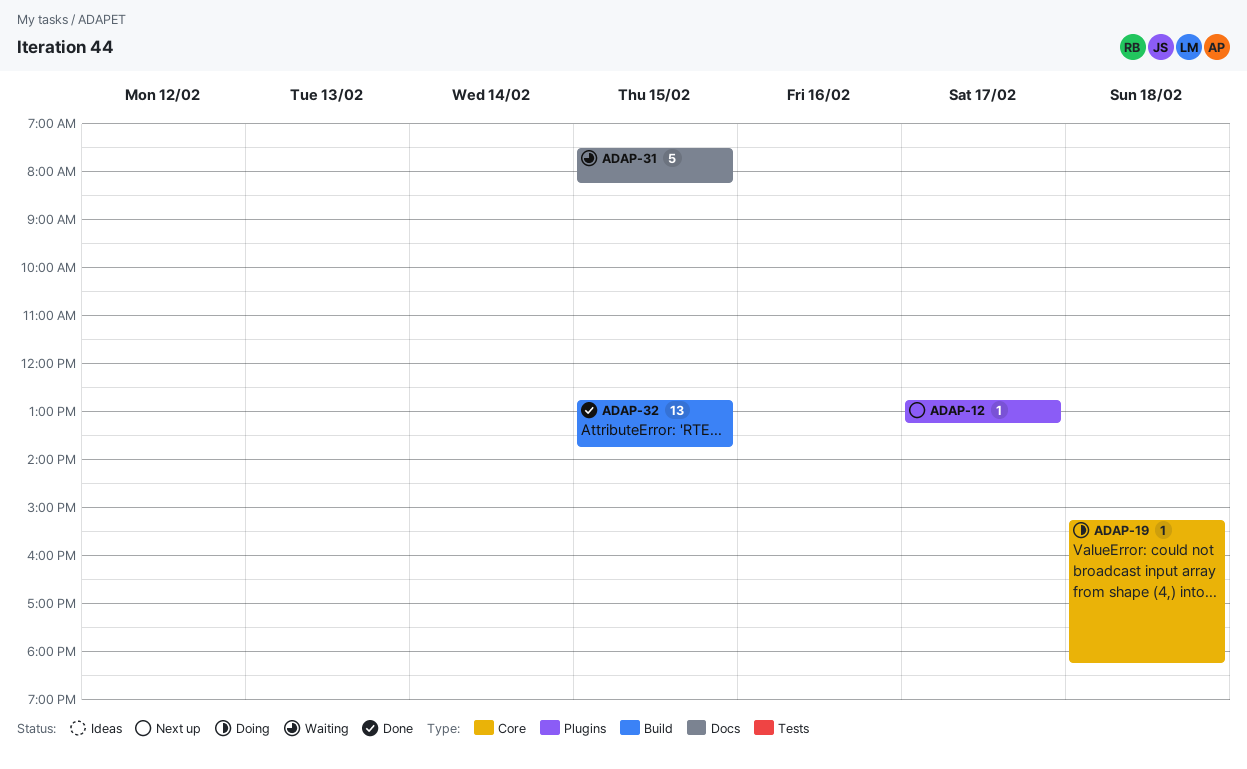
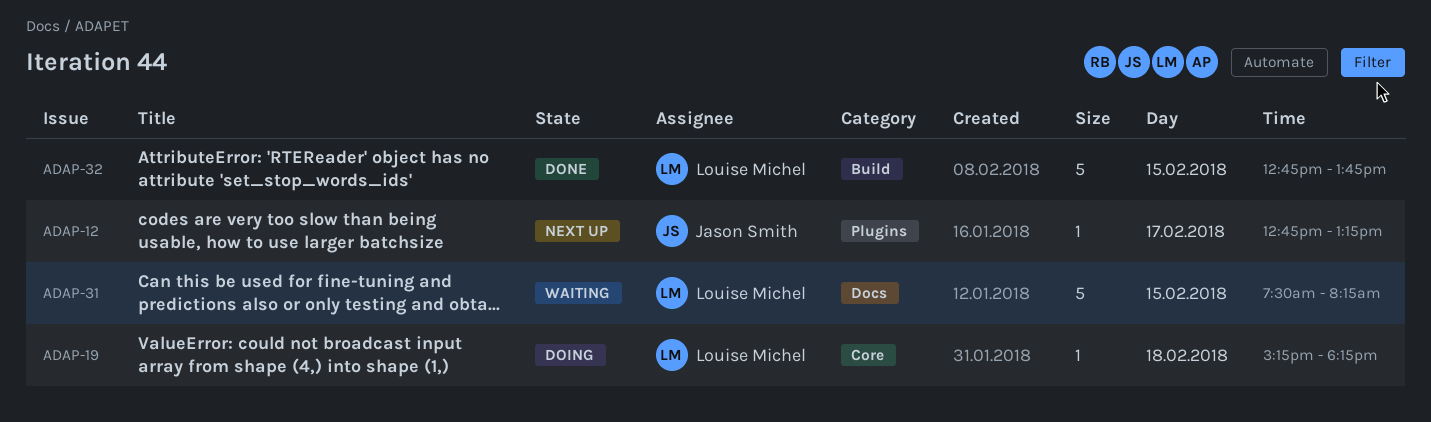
ADAP-32, estimate: 13 -> 5

